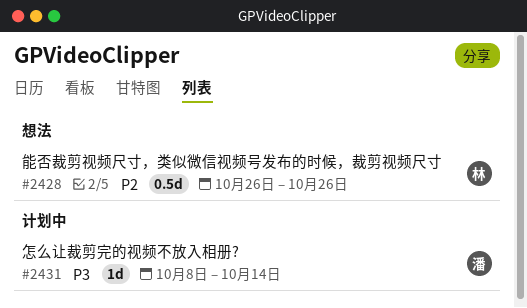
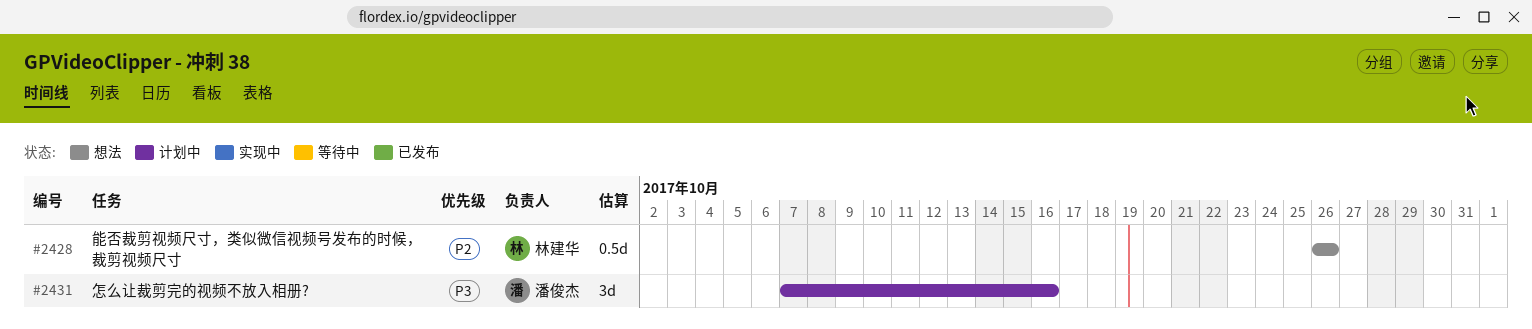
#2431, estimate: 1d -> 3d
#2431, start: Oct 8 -> Oct 7
#2431, due: Oct 14 -> Oct 16

